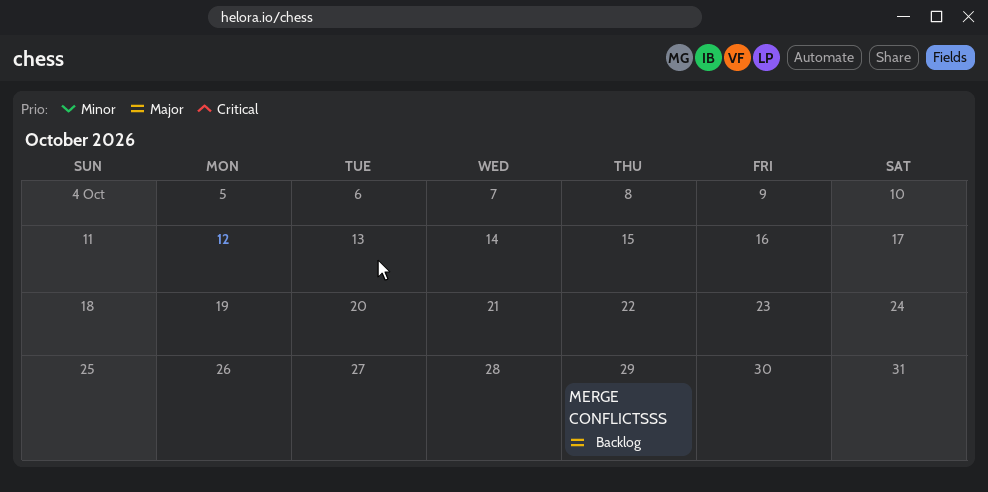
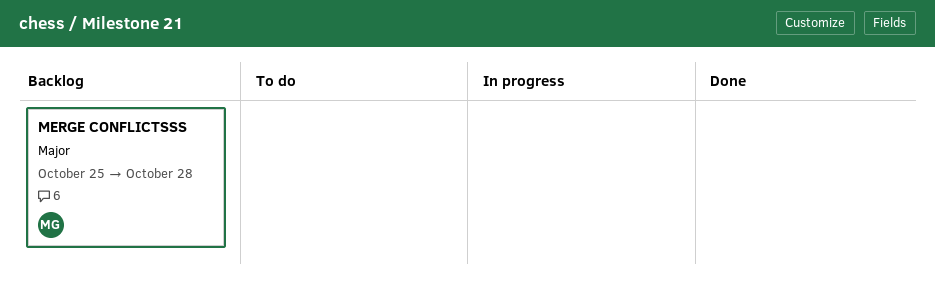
MERGE CONFLICTSSS, due: Oct 29 -> Oct 28

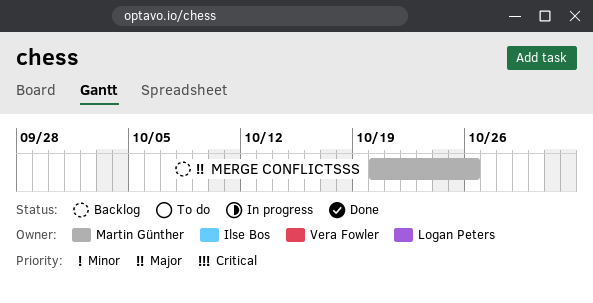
MERGE CONFLICTSSS, start: Oct 25 -> Oct 20
MERGE CONFLICTSSS, due: Oct 28 -> Oct 26

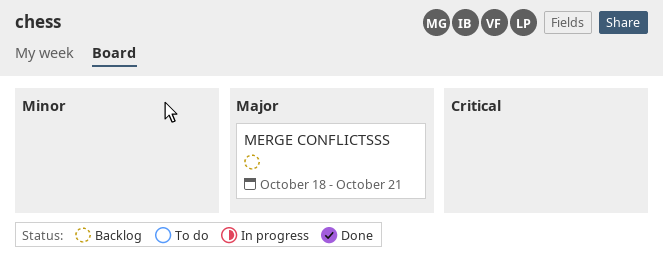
MERGE CONFLICTSSS, start: Oct 20 -> Oct 18
MERGE CONFLICTSSS, due: Oct 26 -> Oct 21

